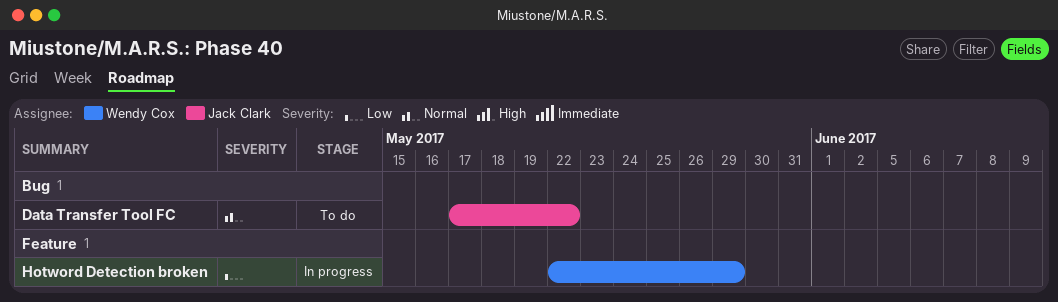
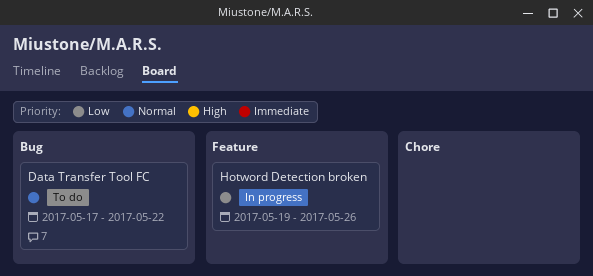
Hotword Detection broken, start: May 22 -> May 19
Hotword Detection broken, due: May 29 -> May 26

